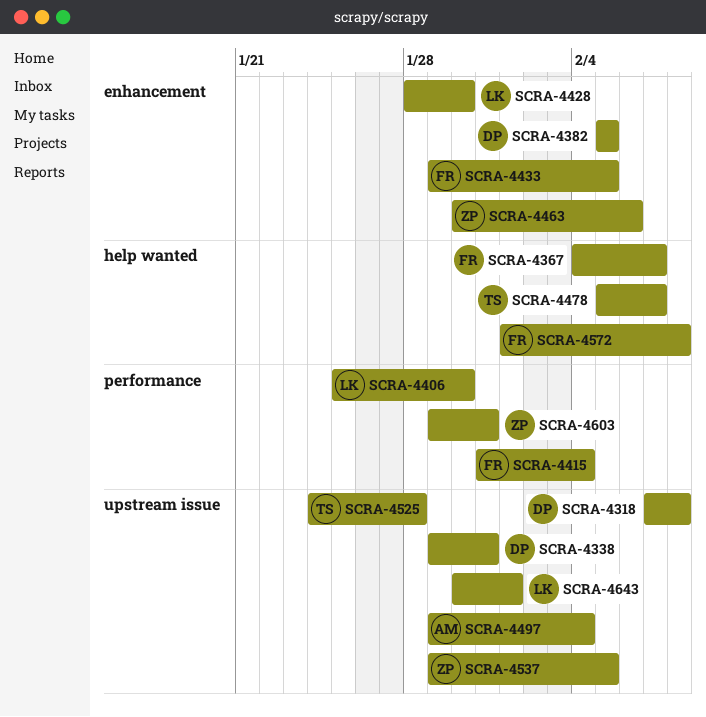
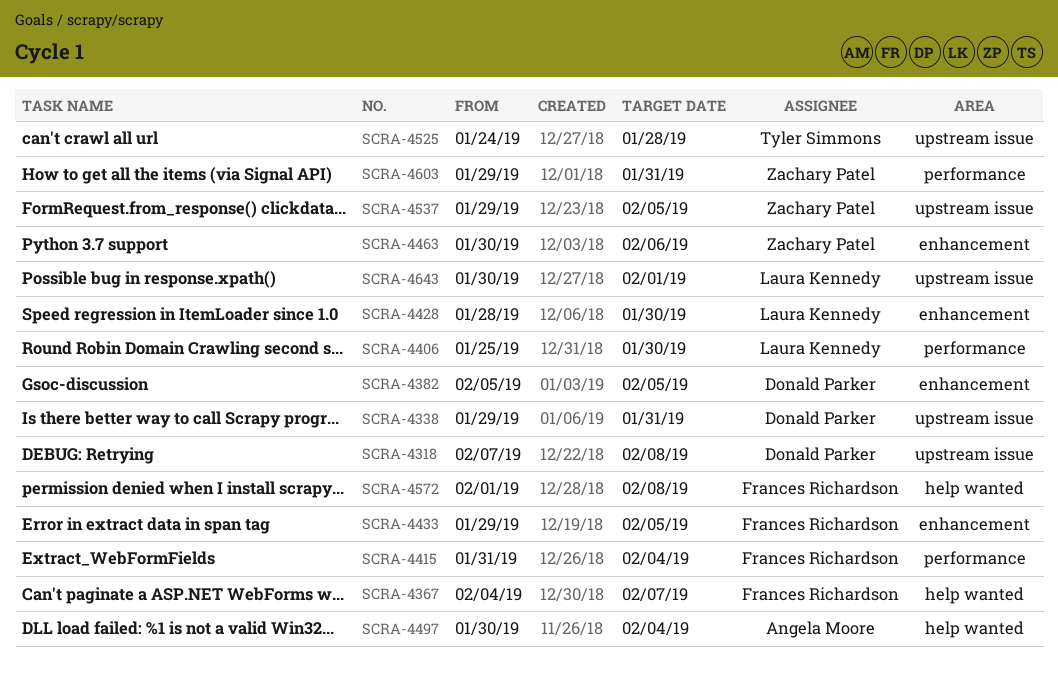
SCRA-4478: present -> none
SCRA-4497, label: upstream issue -> help wanted
SCRA-4497, start: Jan 29 -> Jan 30

